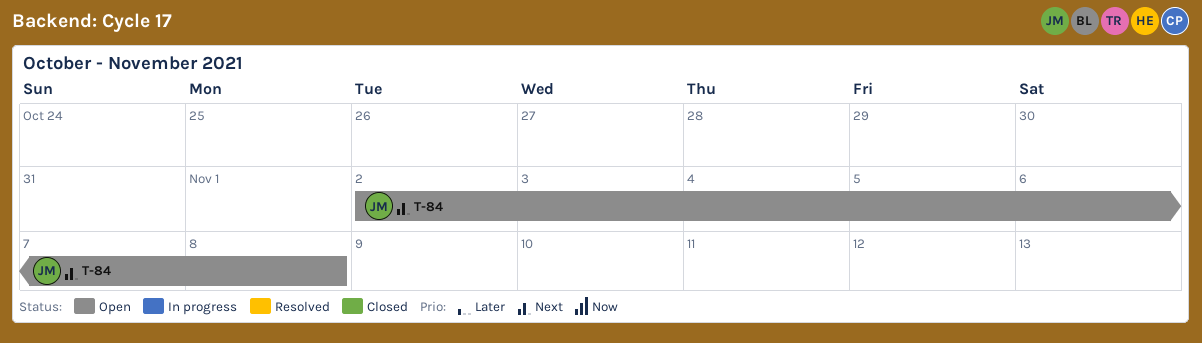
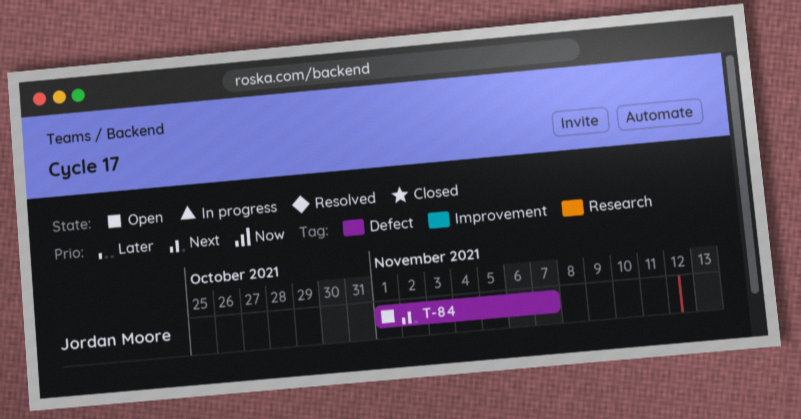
T-84, start: Nov 2 -> Nov 1
T-84, due: Nov 8 -> Nov 7

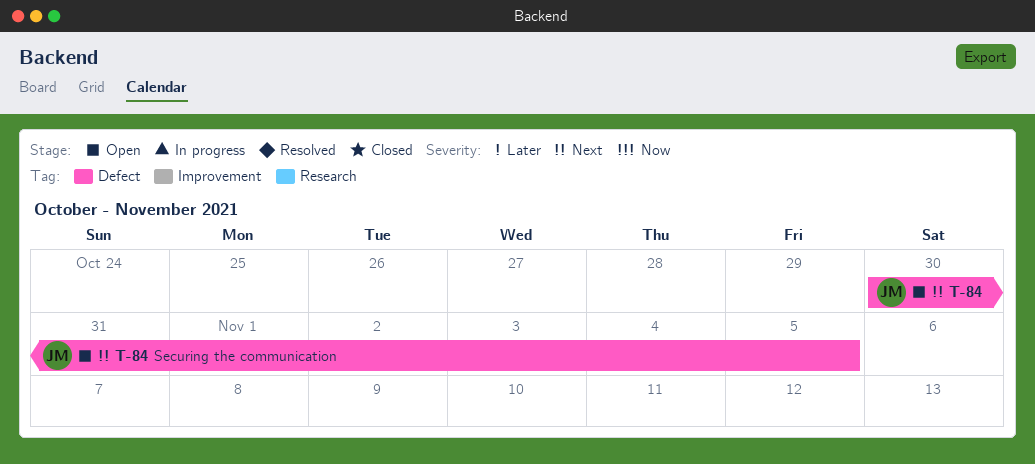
T-84, start: Nov 1 -> Oct 30
T-84, due: Nov 7 -> Nov 5

